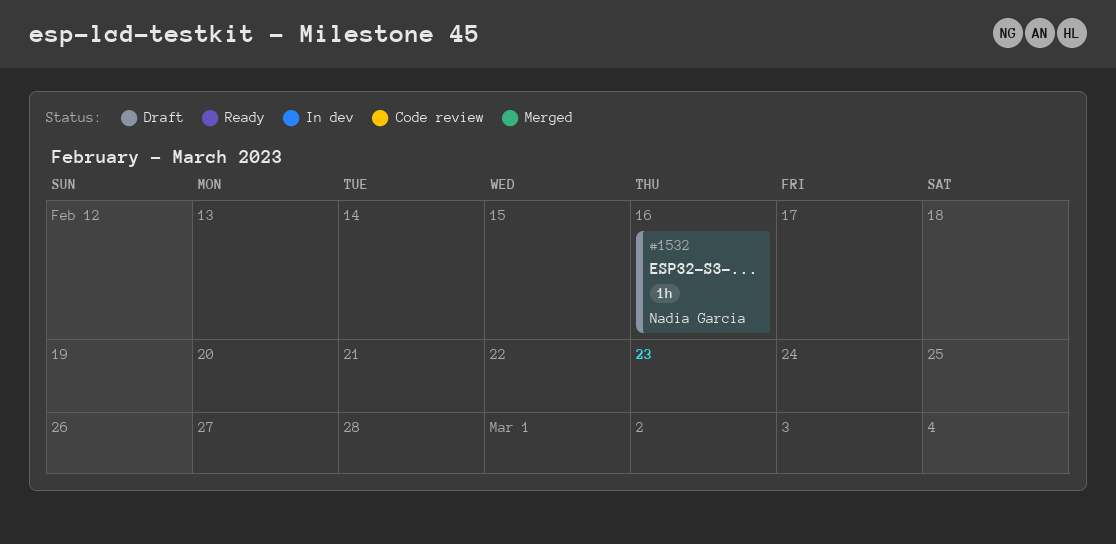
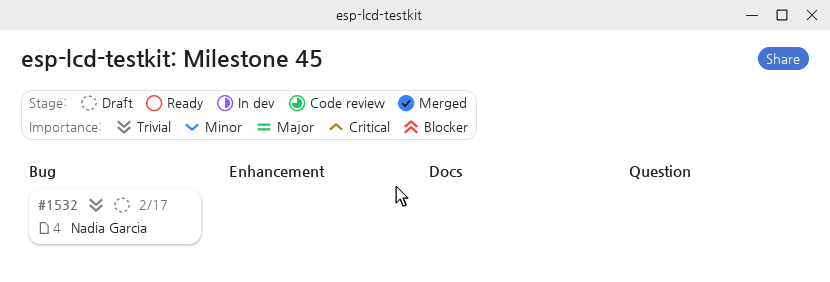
#1532, due: Feb 16 -> Feb 17

